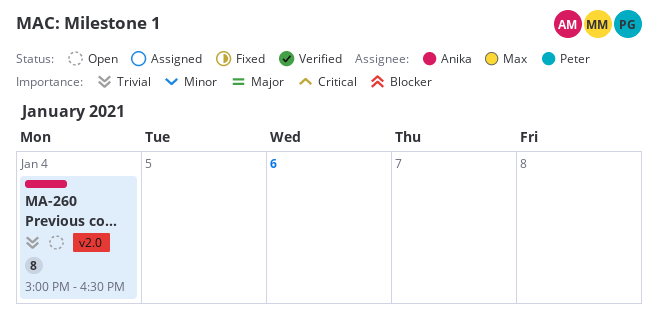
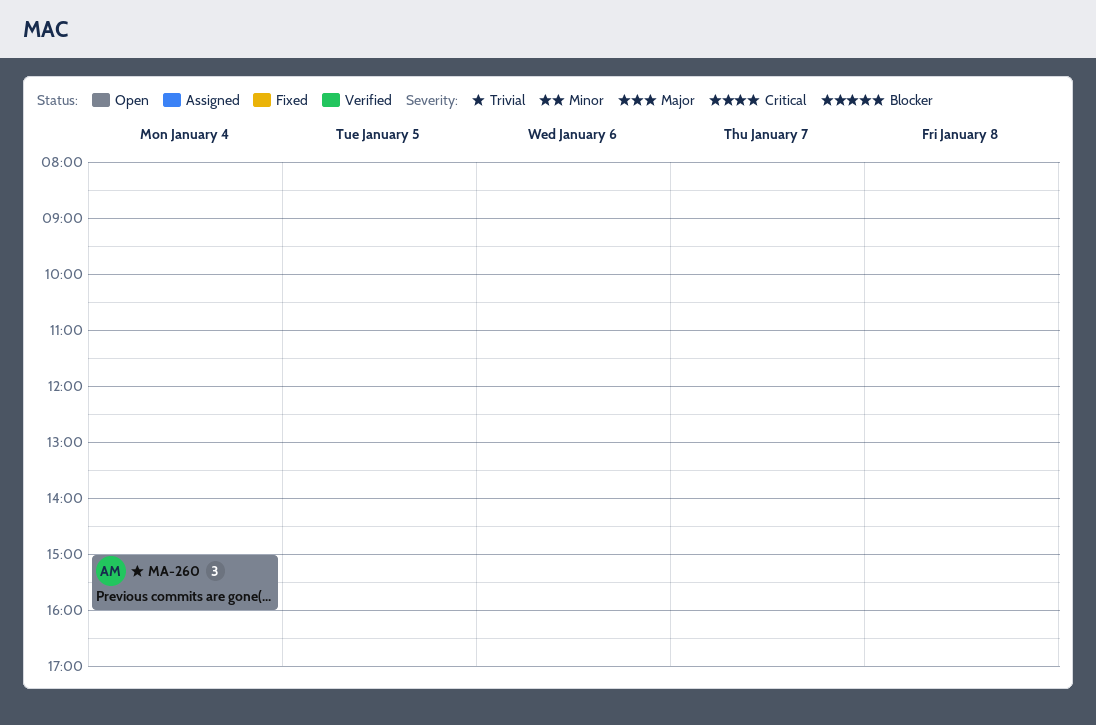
MA-260, estimate: 8 -> 3
MA-260, ends: 16:30 -> 16:00

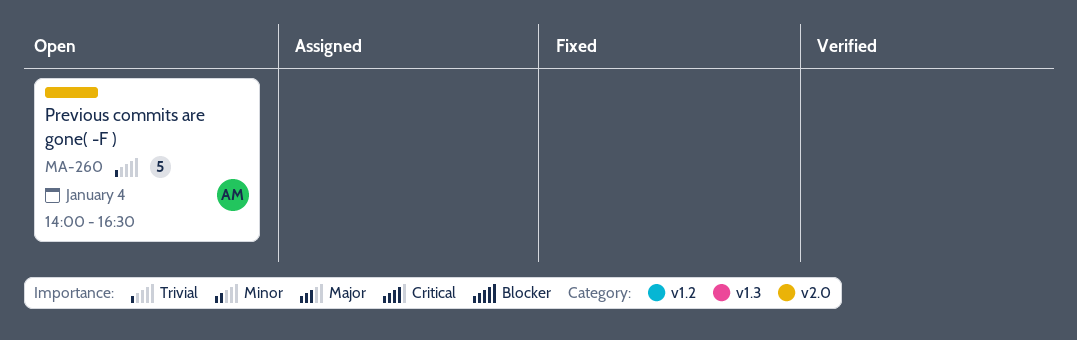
MA-260, estimate: 3 -> 5
MA-260, begins: 15:00 -> 14:00
MA-260, ends: 16:00 -> 16:30

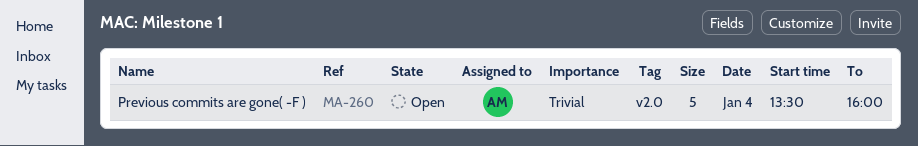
MA-260, begins: 14:00 -> 13:30
MA-260, ends: 16:30 -> 16:00

